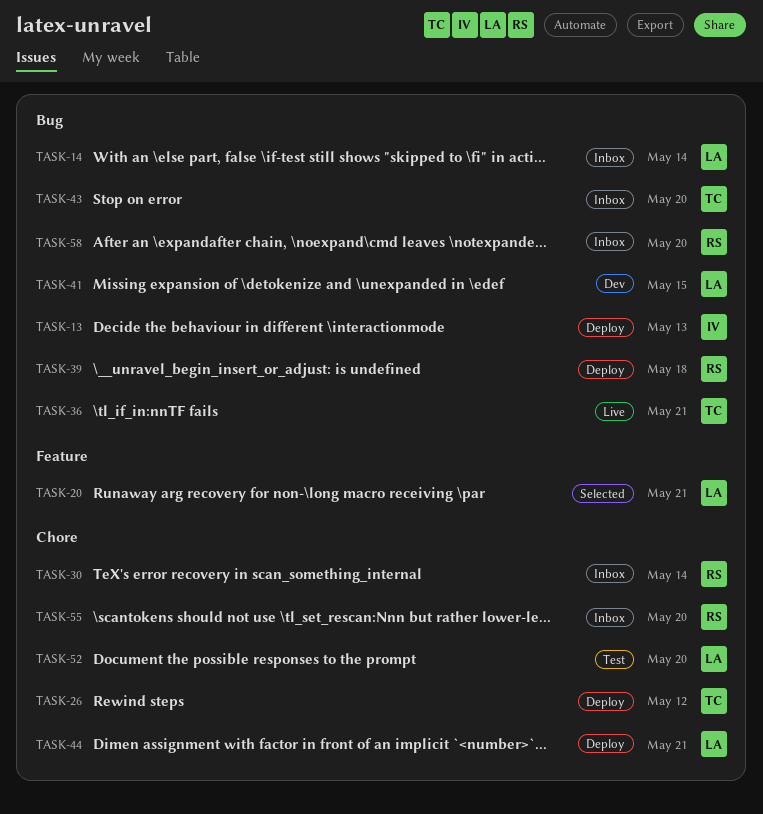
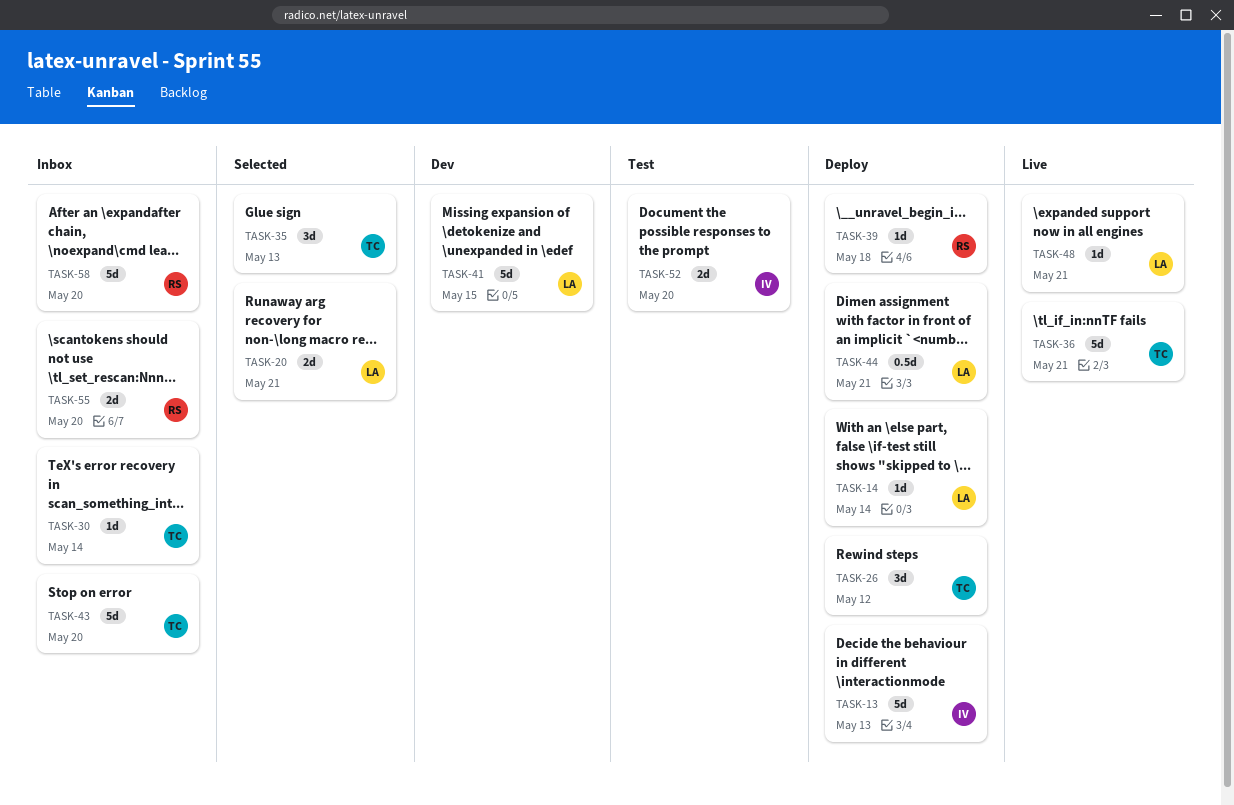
TASK-14, status: Inbox -> Deploy
TASK-30, owner: RS -> TC
TASK-35: none -> present
TASK-48: none -> present
TASK-52, owner: LA -> IV

